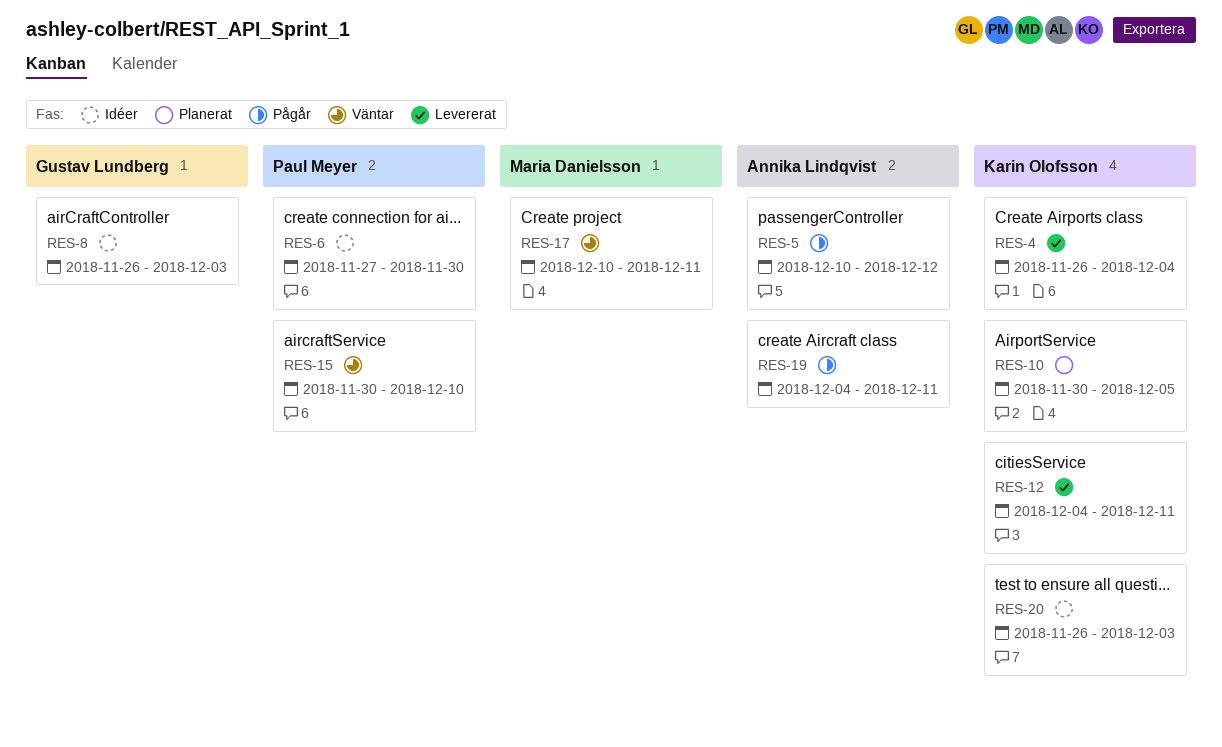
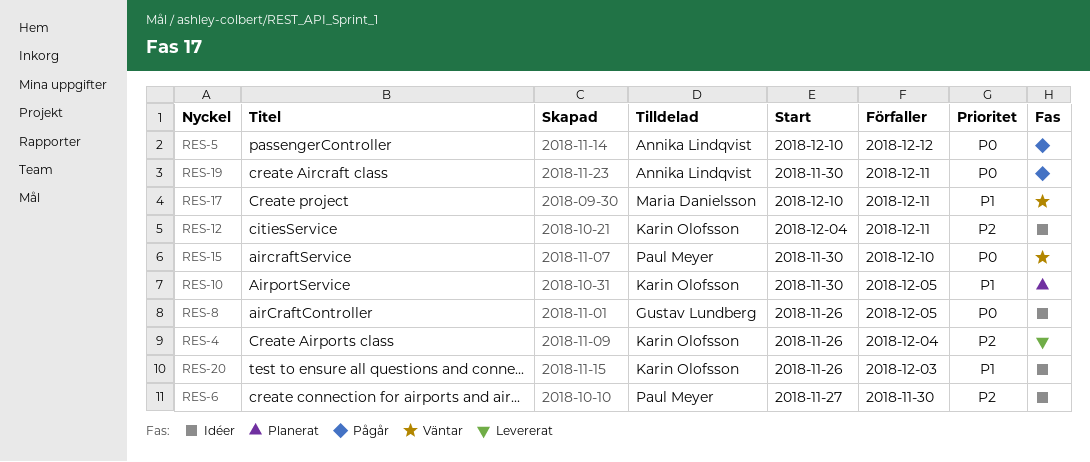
RES-8, due: Dec 3 -> Dec 5
RES-12, status: Levererat -> Idéer
RES-19, start: Dec 4 -> Nov 30

